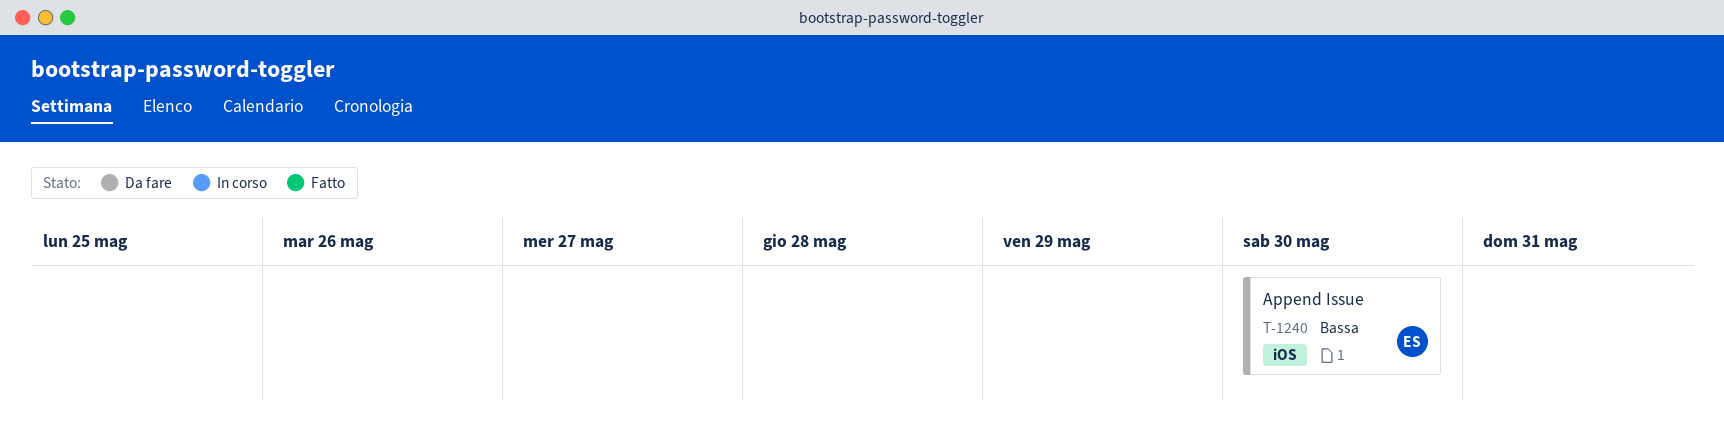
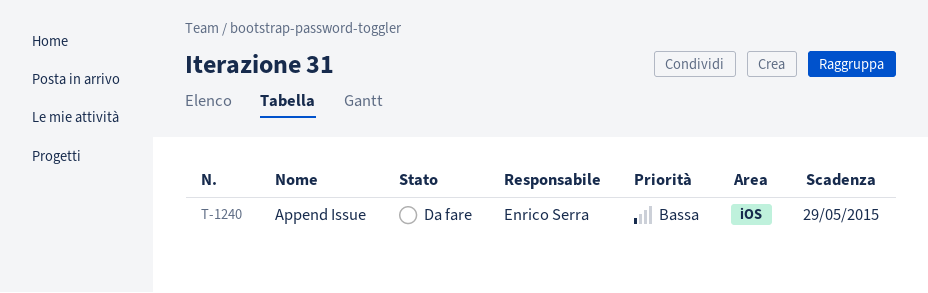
T-1240, due: May 30 -> May 29

